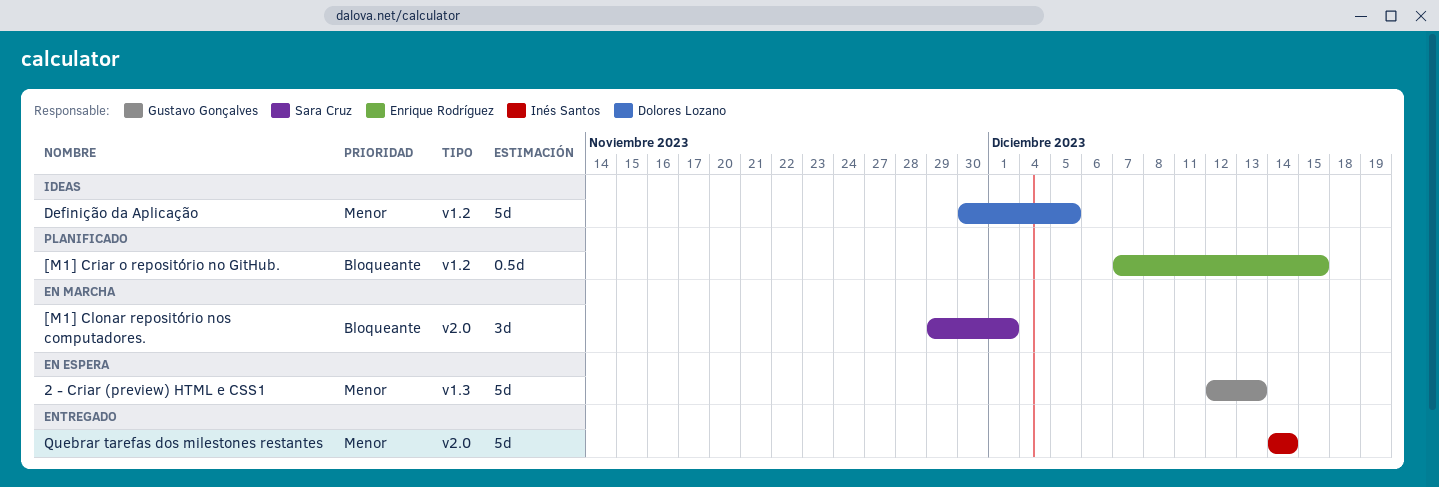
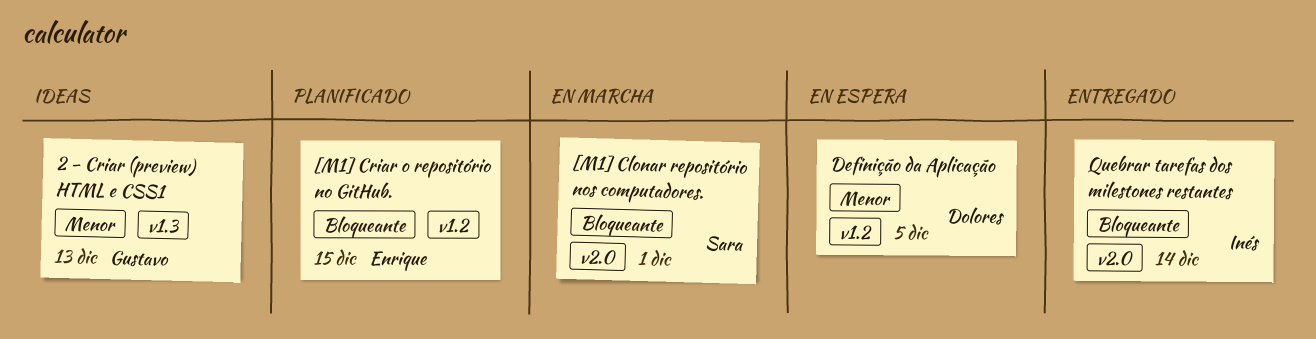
2 - Criar (preview) HTML e CSS1, status: En espera -> Ideas
Definição da Aplicação, status: Ideas -> En espera
Quebrar tarefas dos milestones restantes, priority: Menor -> Bloqueante

